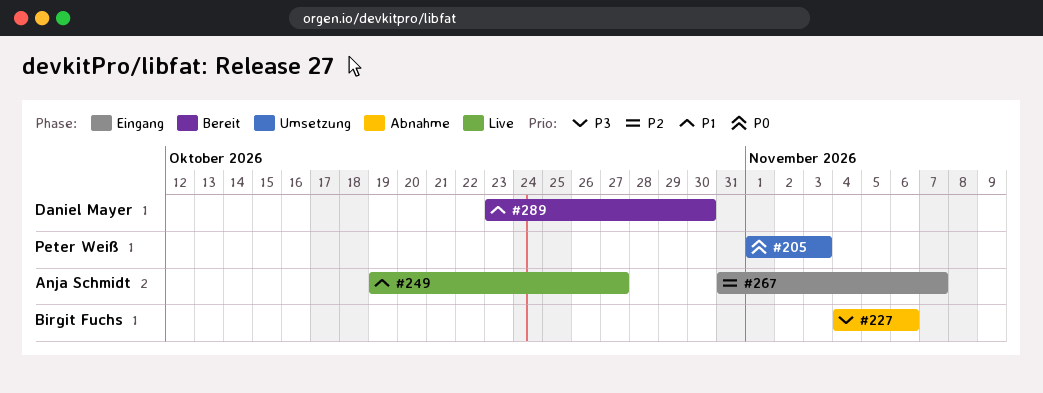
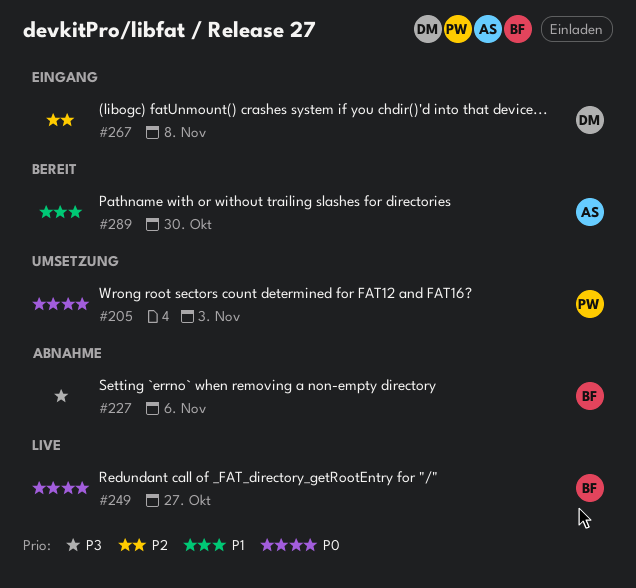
#249, owner: Anja Schmidt -> Birgit Fuchs
#249, priority: P1 -> P0
#267, owner: Anja Schmidt -> Daniel Mayer
#267, due: Nov 7 -> Nov 8
#289, owner: Daniel Mayer -> Anja Schmidt

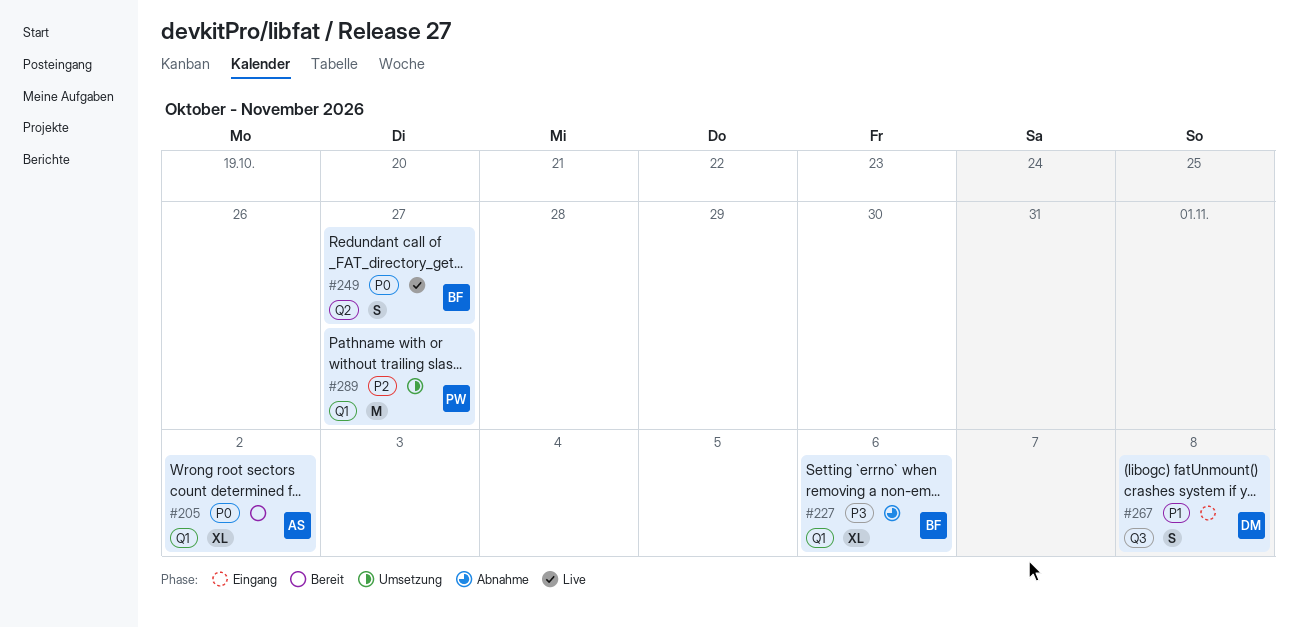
#205, status: Umsetzung -> Bereit
#205, owner: PW -> AS
#205, due: Nov 3 -> Nov 2
#267, priority: P2 -> P1
#289, status: Bereit -> Umsetzung
#289, owner: AS -> PW
#289, priority: P1 -> P2
#289, due: Oct 30 -> Oct 27

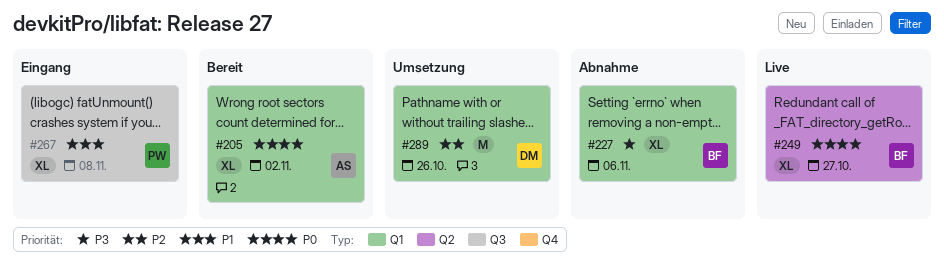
#249, estimate: S -> XL
#267, owner: DM -> PW
#267, estimate: S -> XL
#289, owner: PW -> DM
#289, due: Oct 27 -> Oct 26

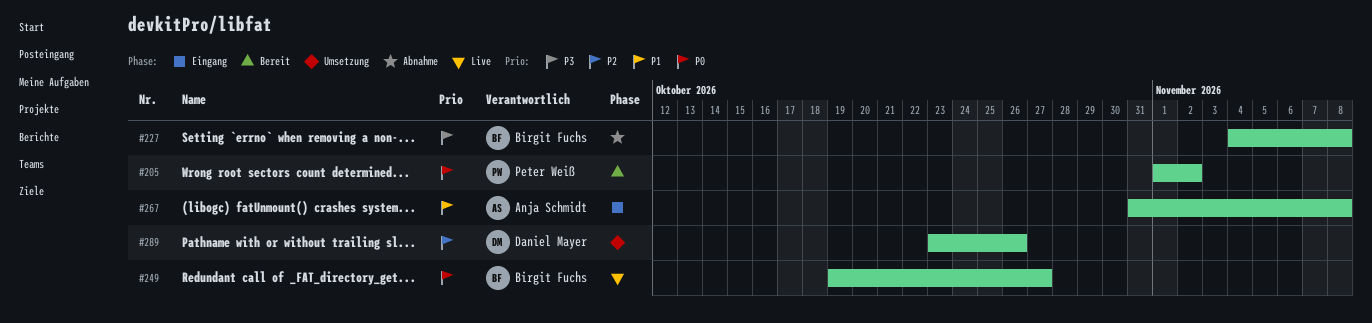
#205, owner: Anja Schmidt -> Peter Weiß
#227, due: Nov 6 -> Nov 8
#267, owner: Peter Weiß -> Anja Schmidt

